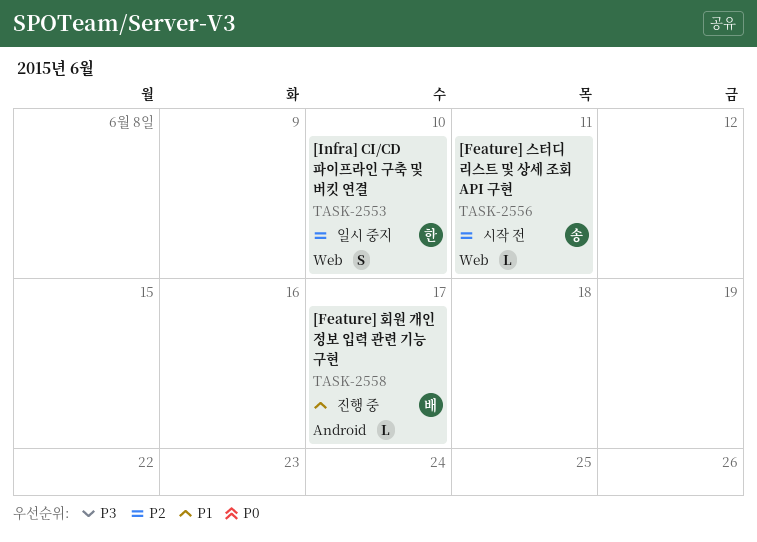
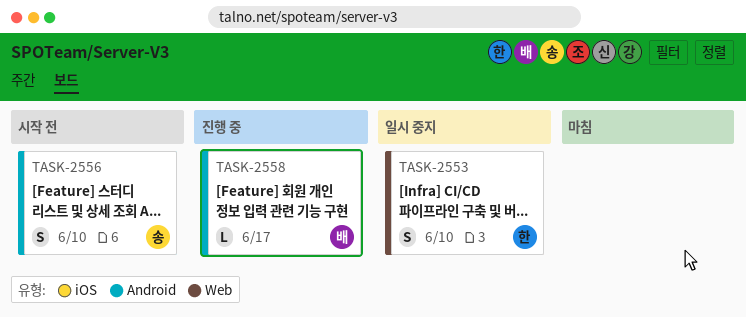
TASK-2556, label: Web -> Android
TASK-2556, estimate: L -> S
TASK-2556, due: Jun 11 -> Jun 10

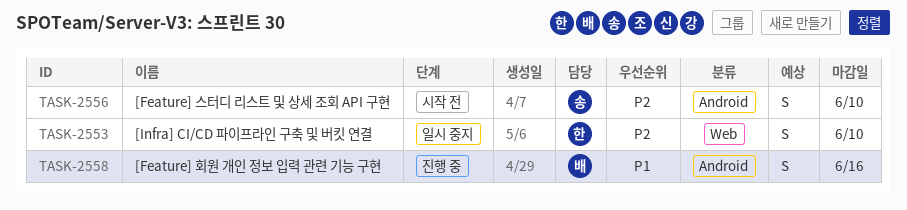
TASK-2558, estimate: L -> S
TASK-2558, due: Jun 17 -> Jun 16

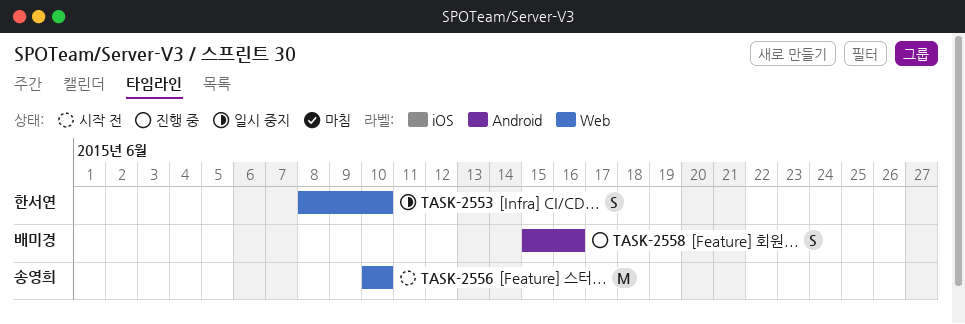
TASK-2556, label: Android -> Web
TASK-2556, estimate: S -> M

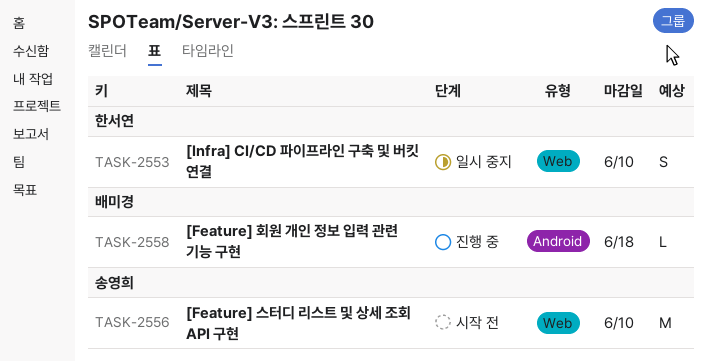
TASK-2558, estimate: S -> L
TASK-2558, due: Jun 16 -> Jun 18

